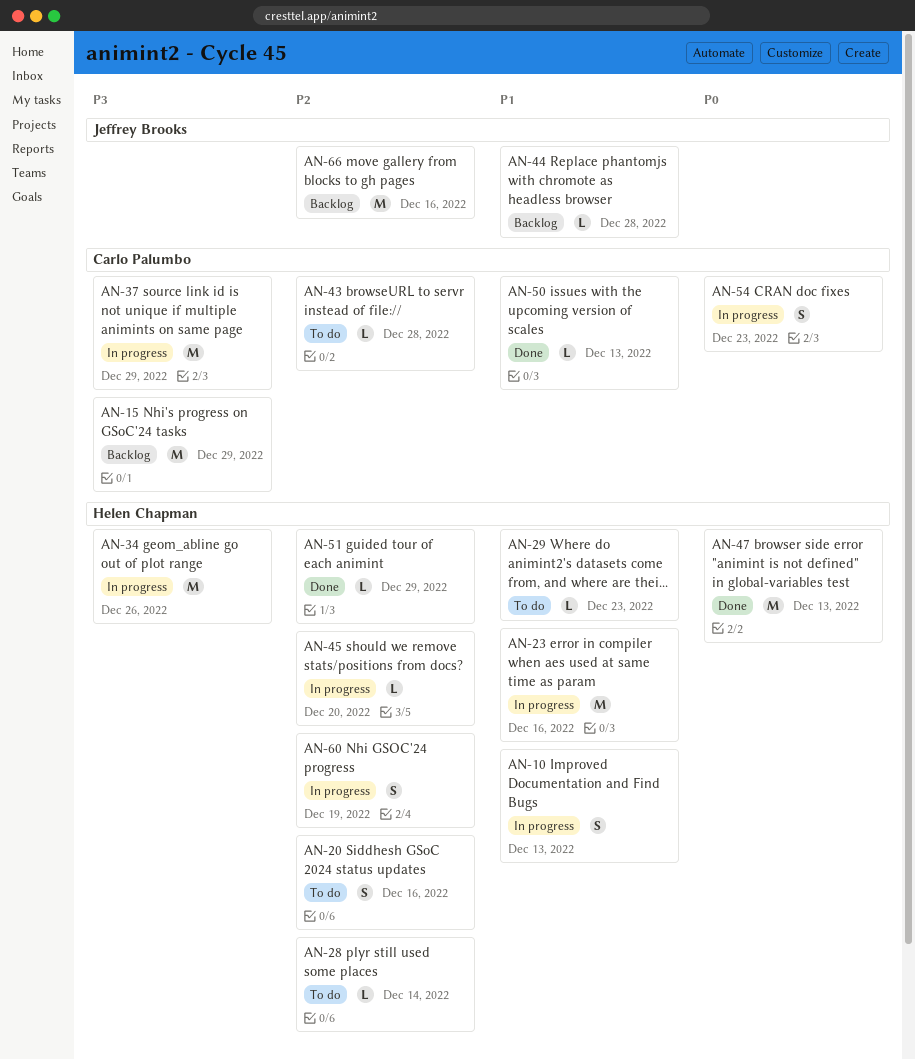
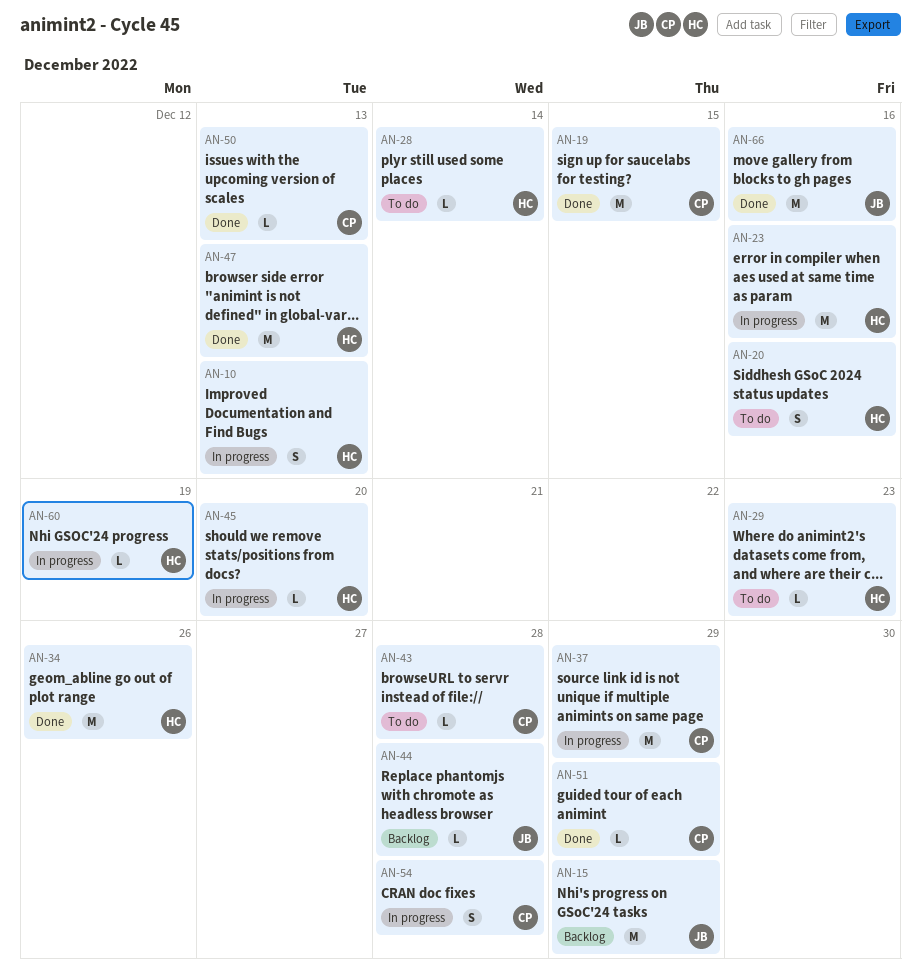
AN-15, owner: Carlo Palumbo -> Jeffrey Brooks
AN-19: none -> present
AN-34, status: In progress -> Done
AN-51, owner: Helen Chapman -> Carlo Palumbo
AN-54, due: Dec 23 -> Dec 28
AN-60, estimate: S -> L
AN-66, status: Backlog -> Done

